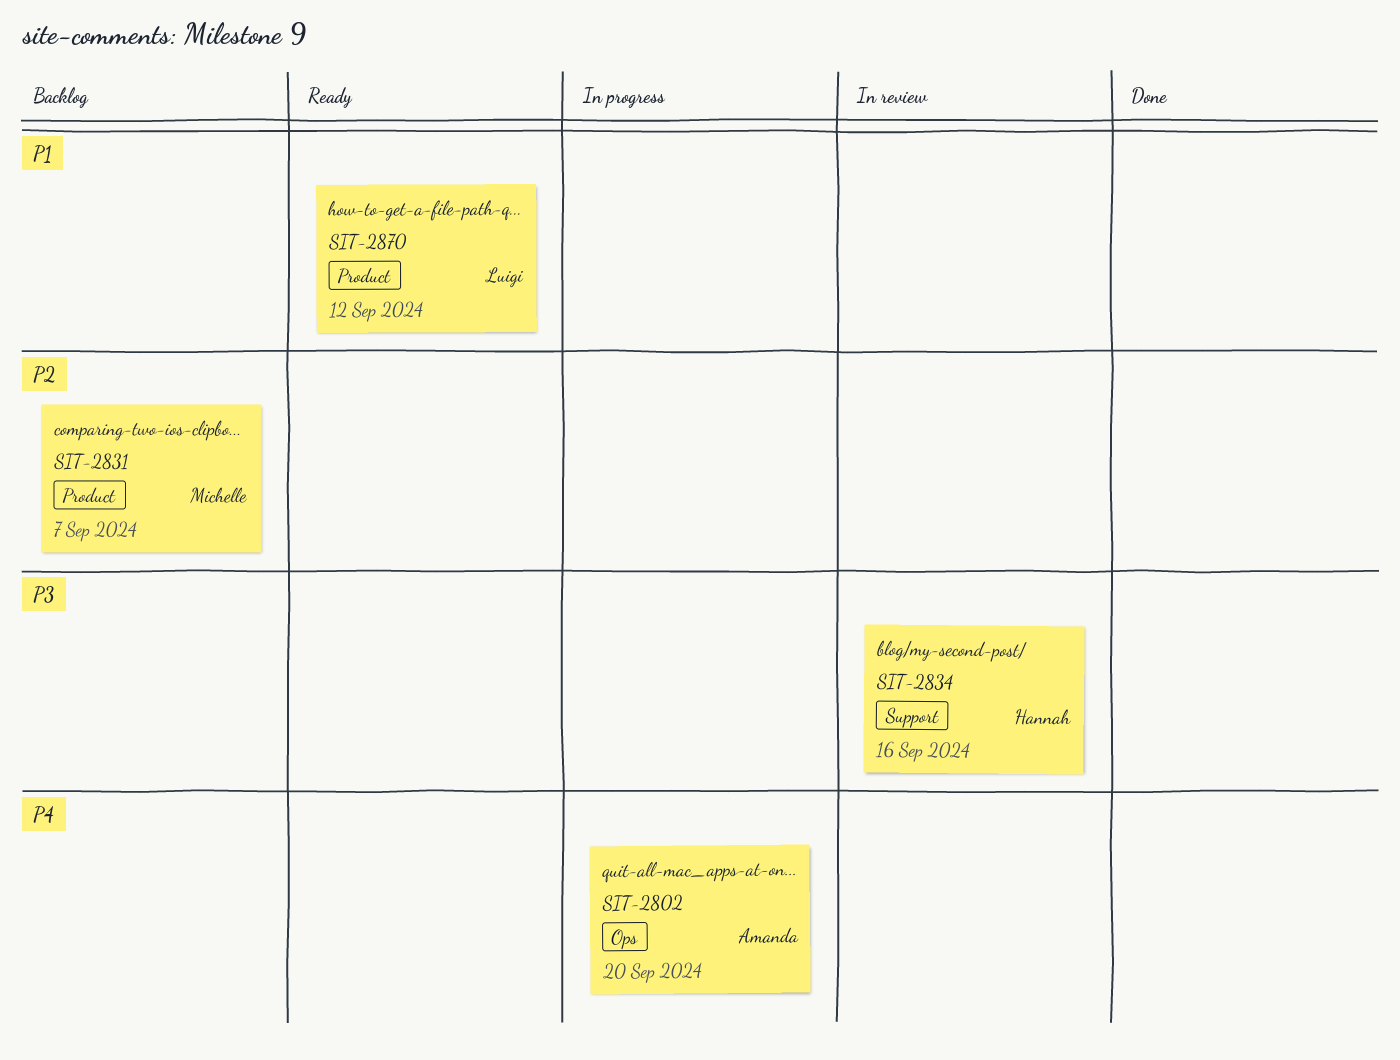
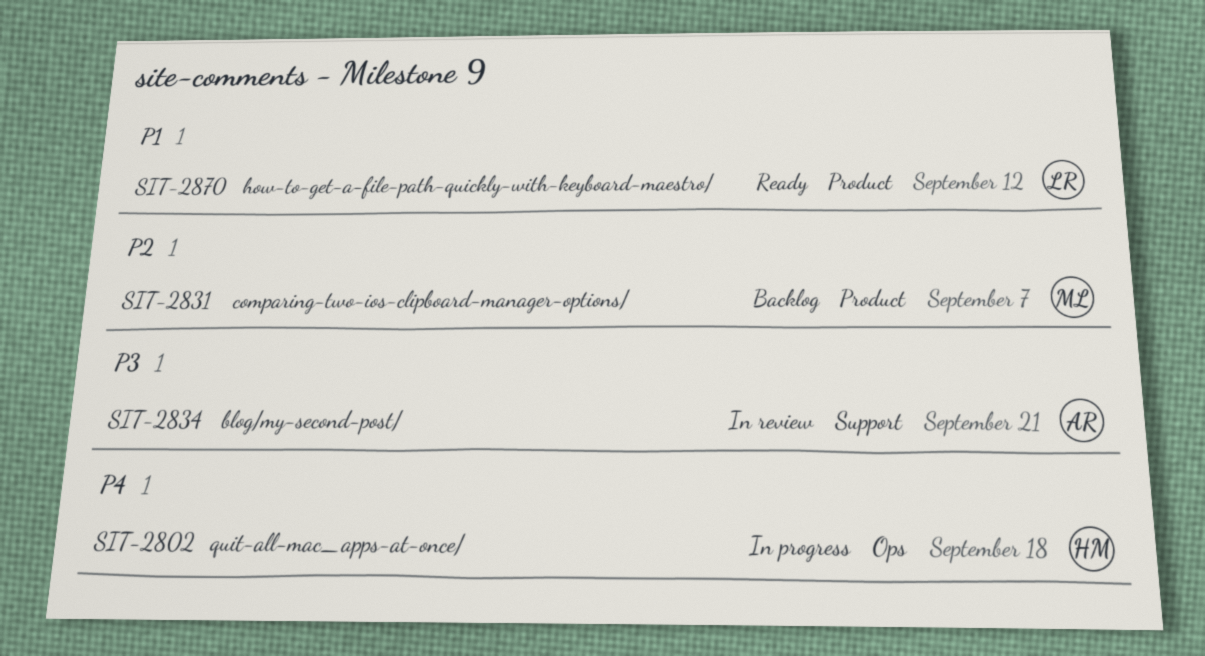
SIT-2802, owner: Amanda -> Hannah
SIT-2802, due: Sep 20 -> Sep 18
SIT-2834, owner: Hannah -> Amanda
SIT-2834, due: Sep 16 -> Sep 21

